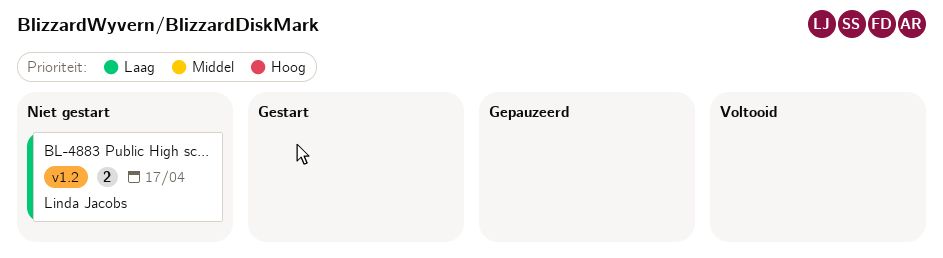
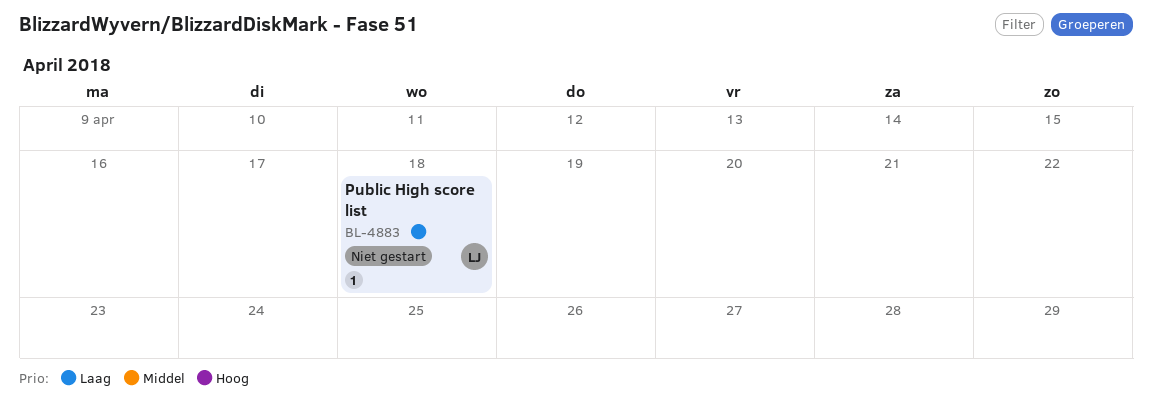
BL-4883, estimate: 2 -> 1
BL-4883, due: Apr 17 -> Apr 18

